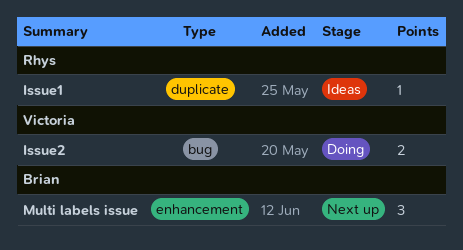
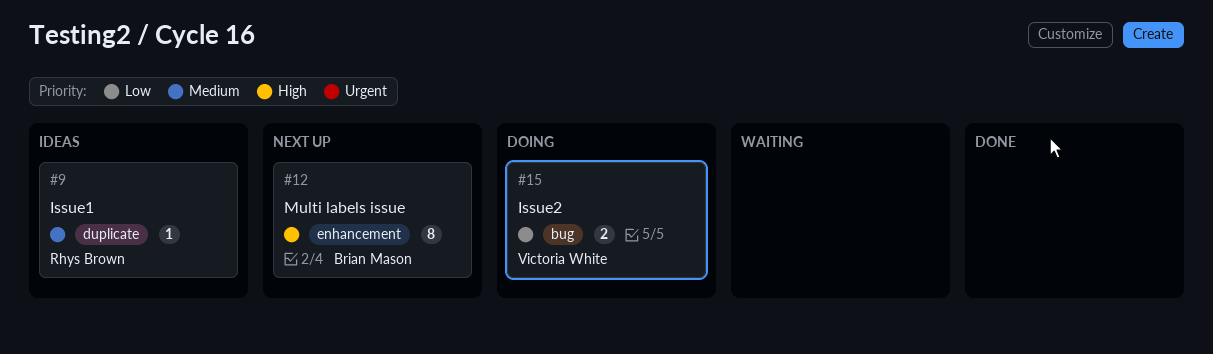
Multi labels issue, estimate: 3 -> 8

